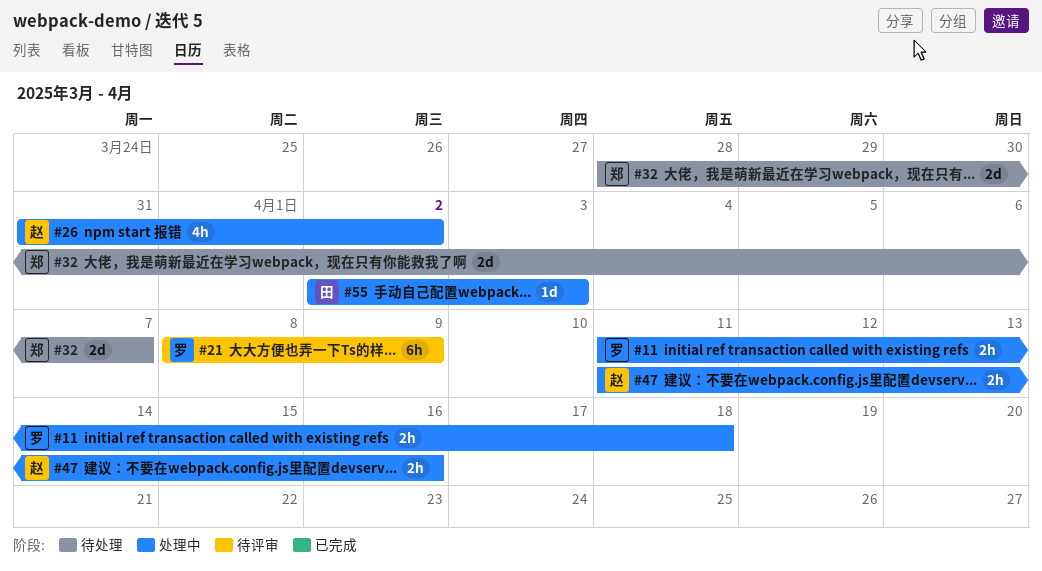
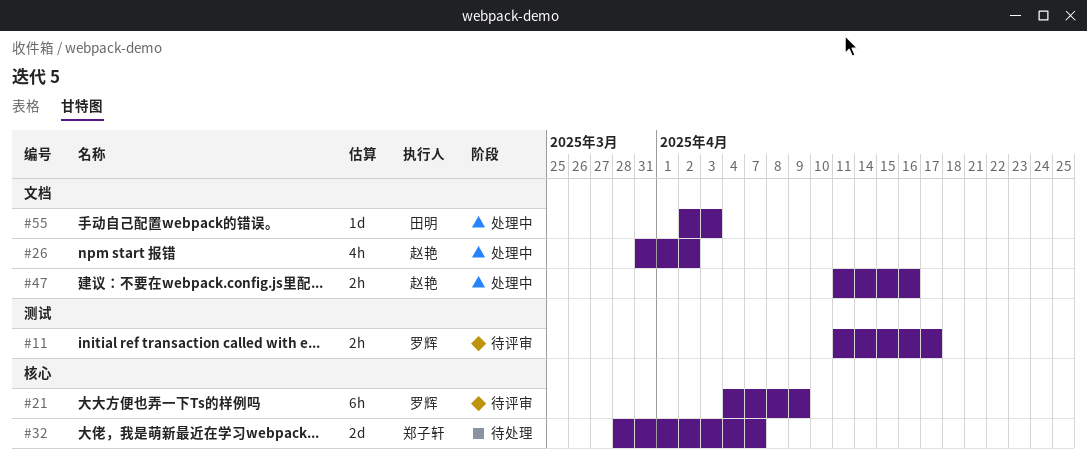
#11, status: 处理中 -> 待评审
#11, due: Apr 18 -> Apr 17
#21, start: Apr 8 -> Apr 4

